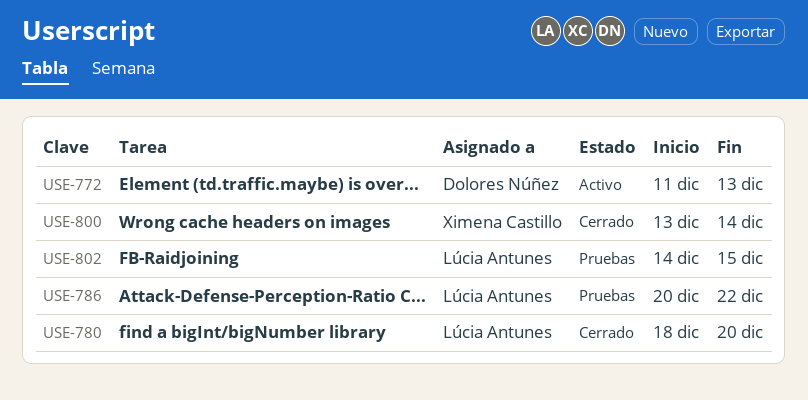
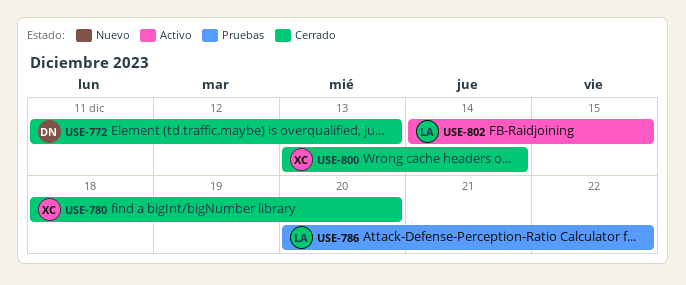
USE-772, status: Activo -> Cerrado
USE-780, owner: Lúcia Antunes -> Ximena Castillo
USE-802, status: Pruebas -> Activo

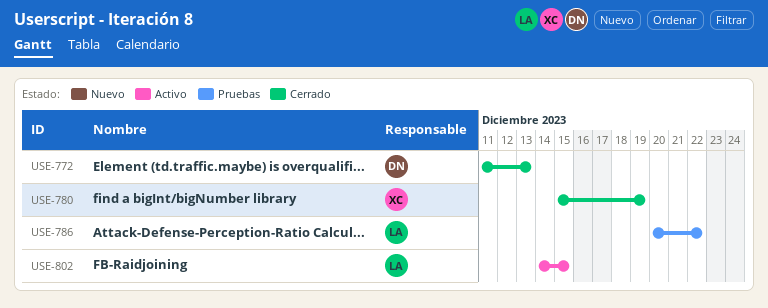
USE-780, start: Dec 18 -> Dec 15
USE-780, due: Dec 20 -> Dec 19
USE-800: present -> none

